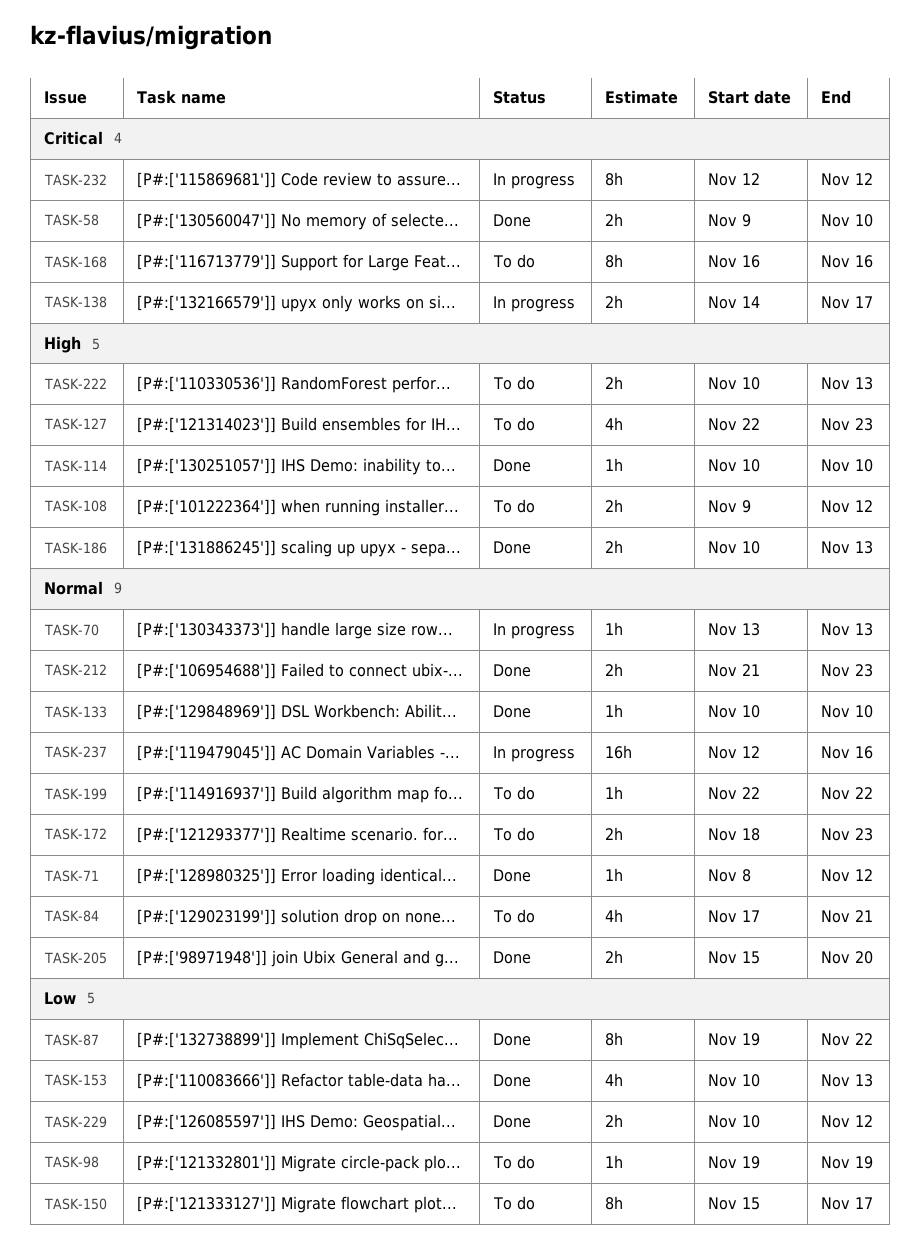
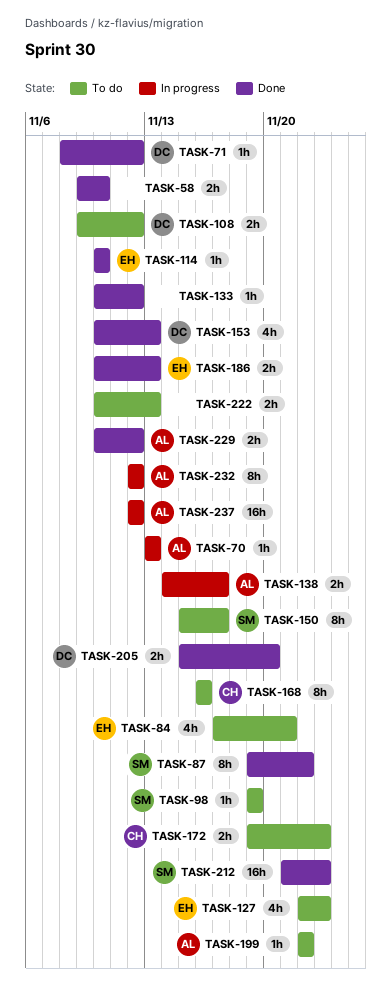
TASK-133, due: Nov 10 -> Nov 12
TASK-172, start: Nov 18 -> Nov 19
TASK-212, estimate: 2h -> 16h
TASK-237, due: Nov 16 -> Nov 12

